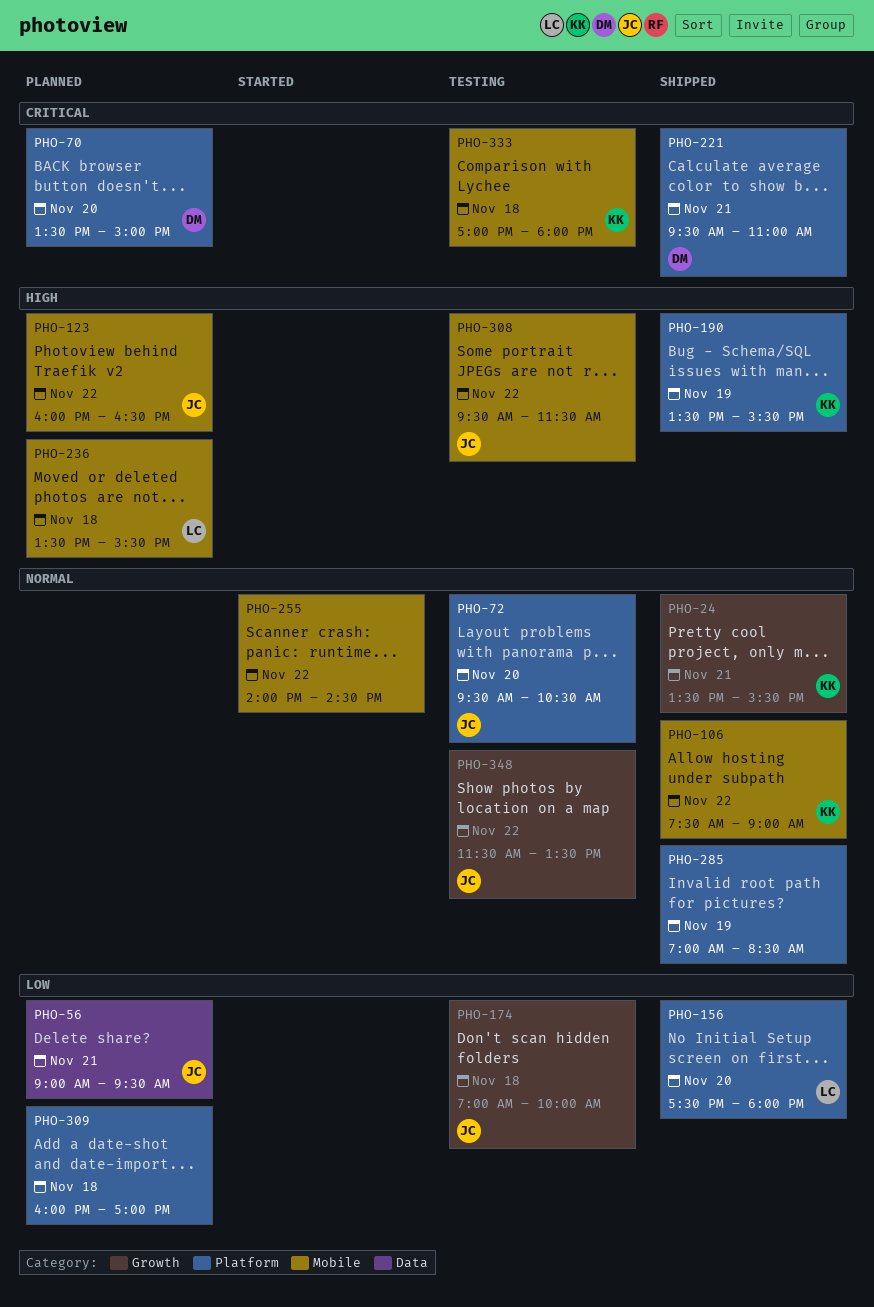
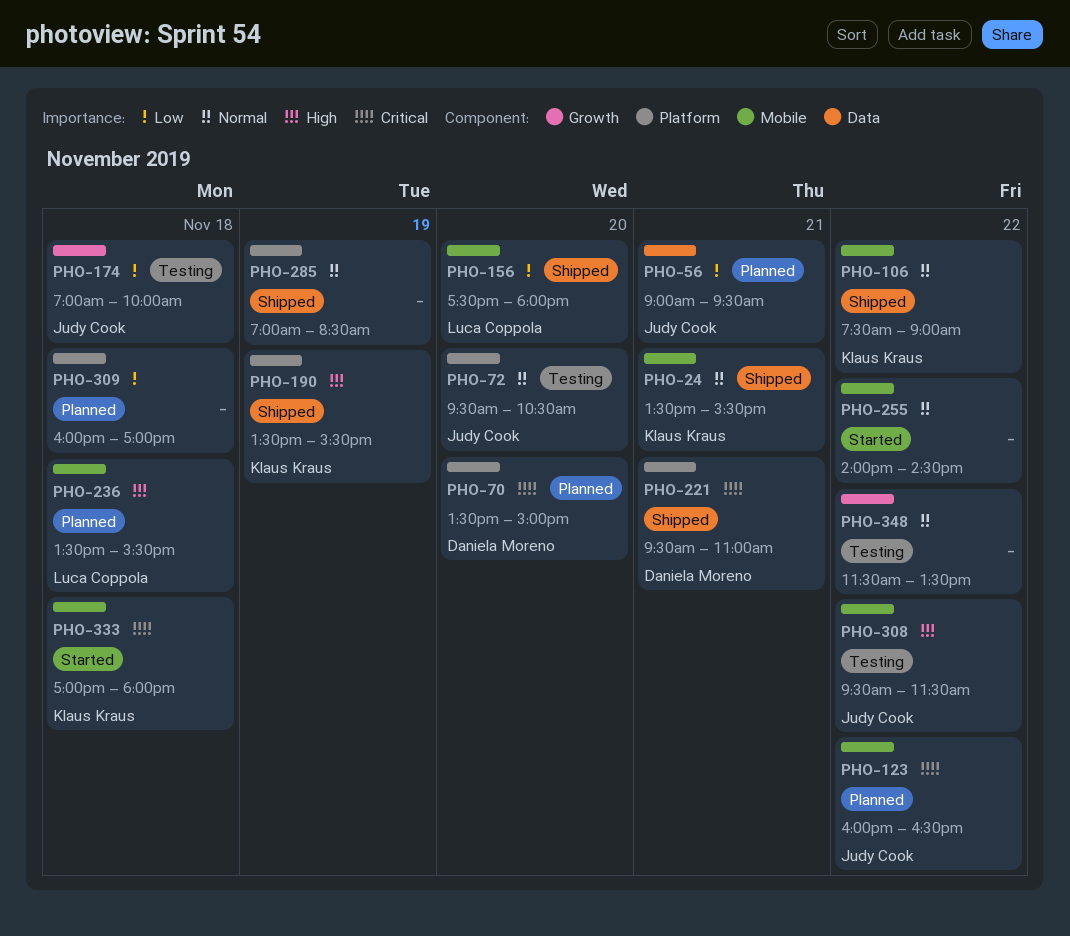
PHO-24, label: Growth -> Mobile
PHO-123, priority: High -> Critical
PHO-156, label: Platform -> Mobile
PHO-333, status: Testing -> Started
PHO-348, owner: Judy Cook -> none

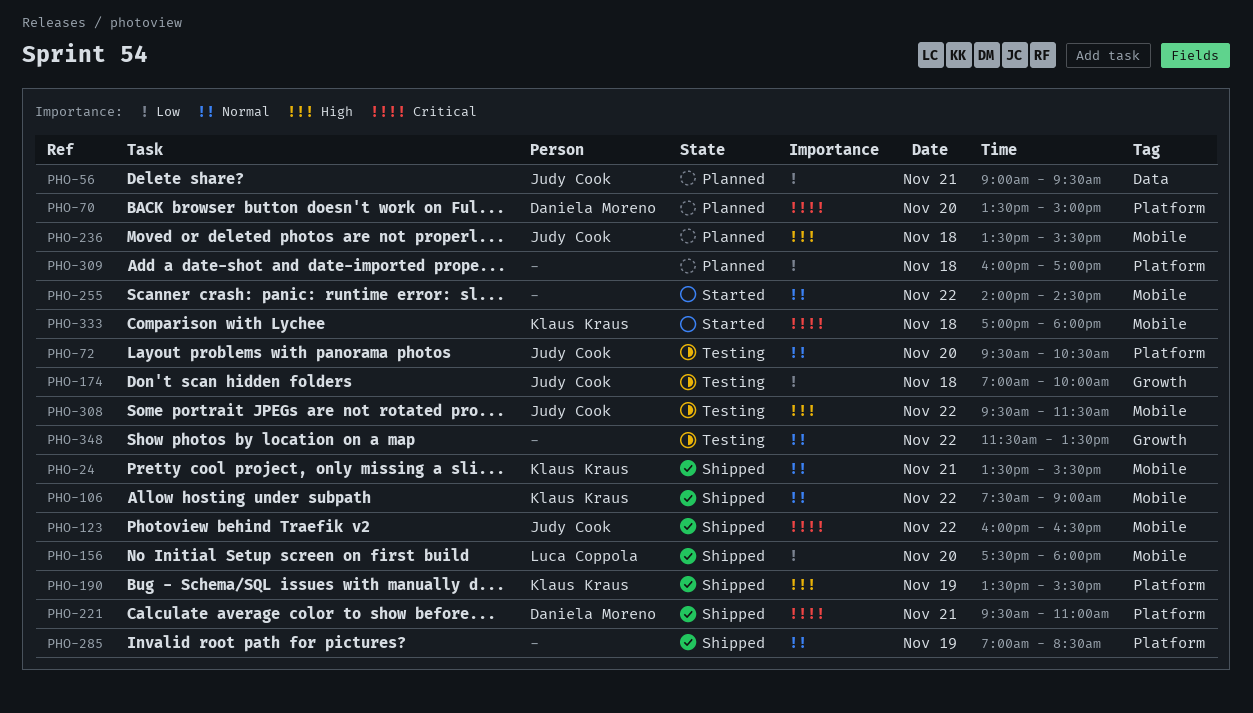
PHO-123, status: Planned -> Shipped
PHO-236, owner: Luca Coppola -> Judy Cook

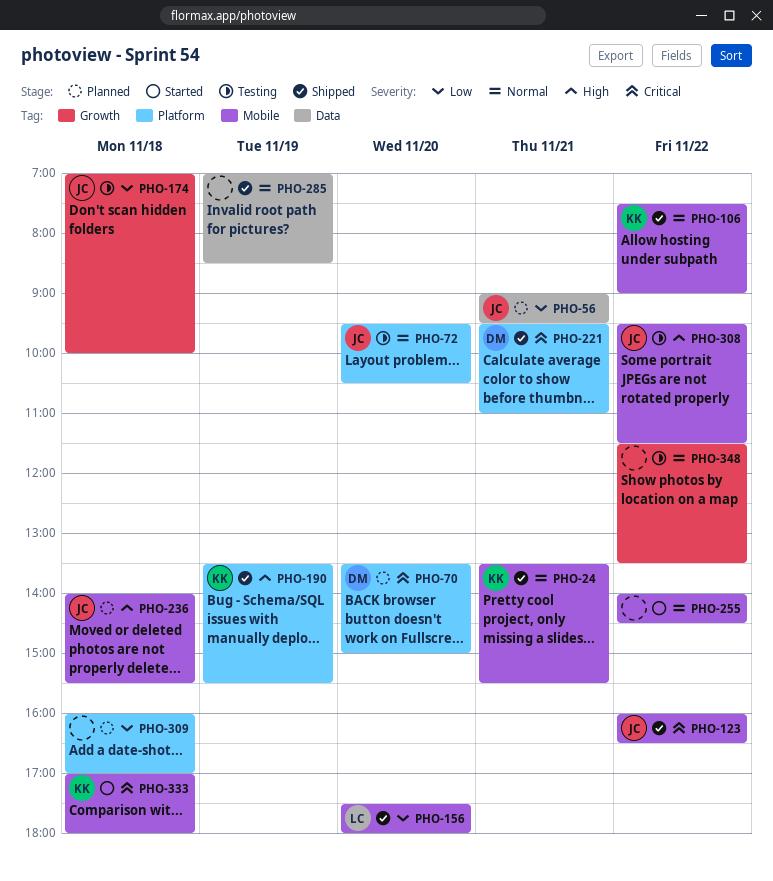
PHO-236, begins: 13:30 -> 14:00
PHO-285, label: Platform -> Data

